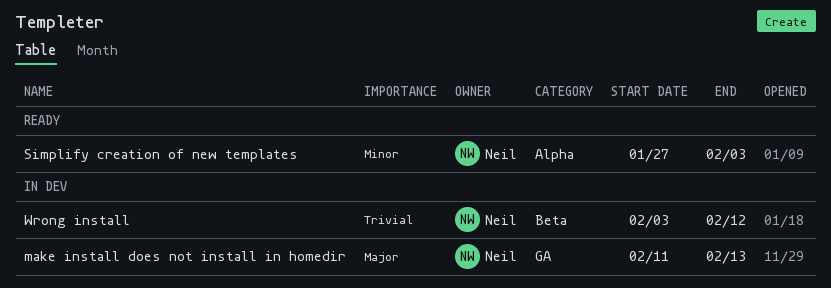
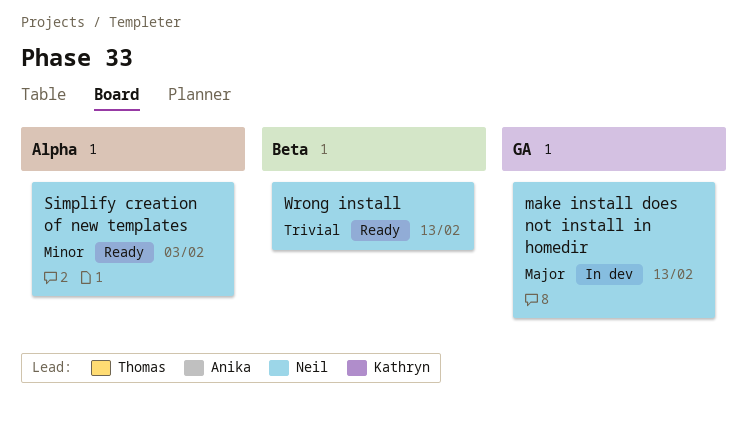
Wrong install, status: In dev -> Ready
Wrong install, due: Feb 12 -> Feb 13

